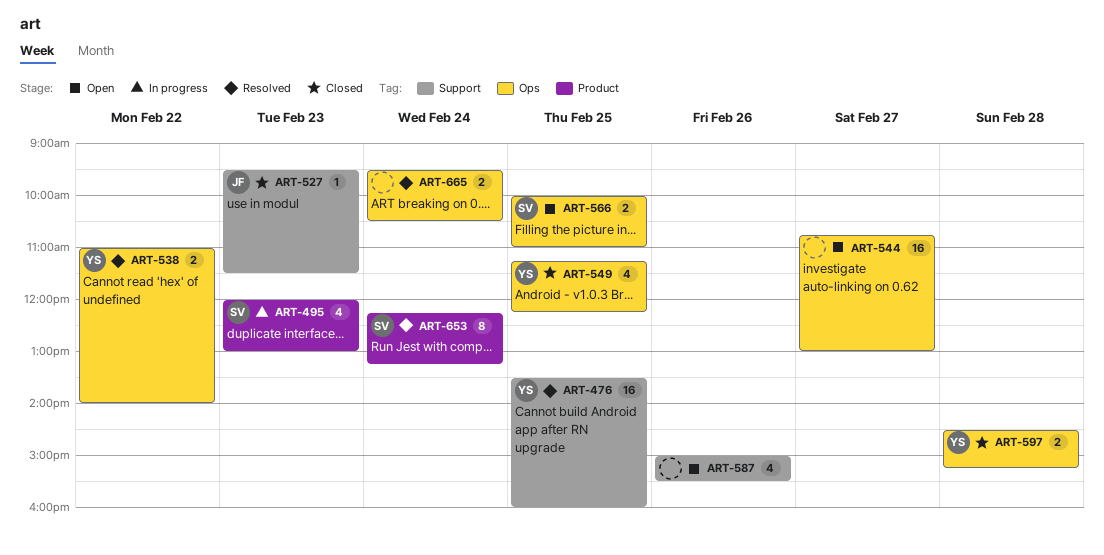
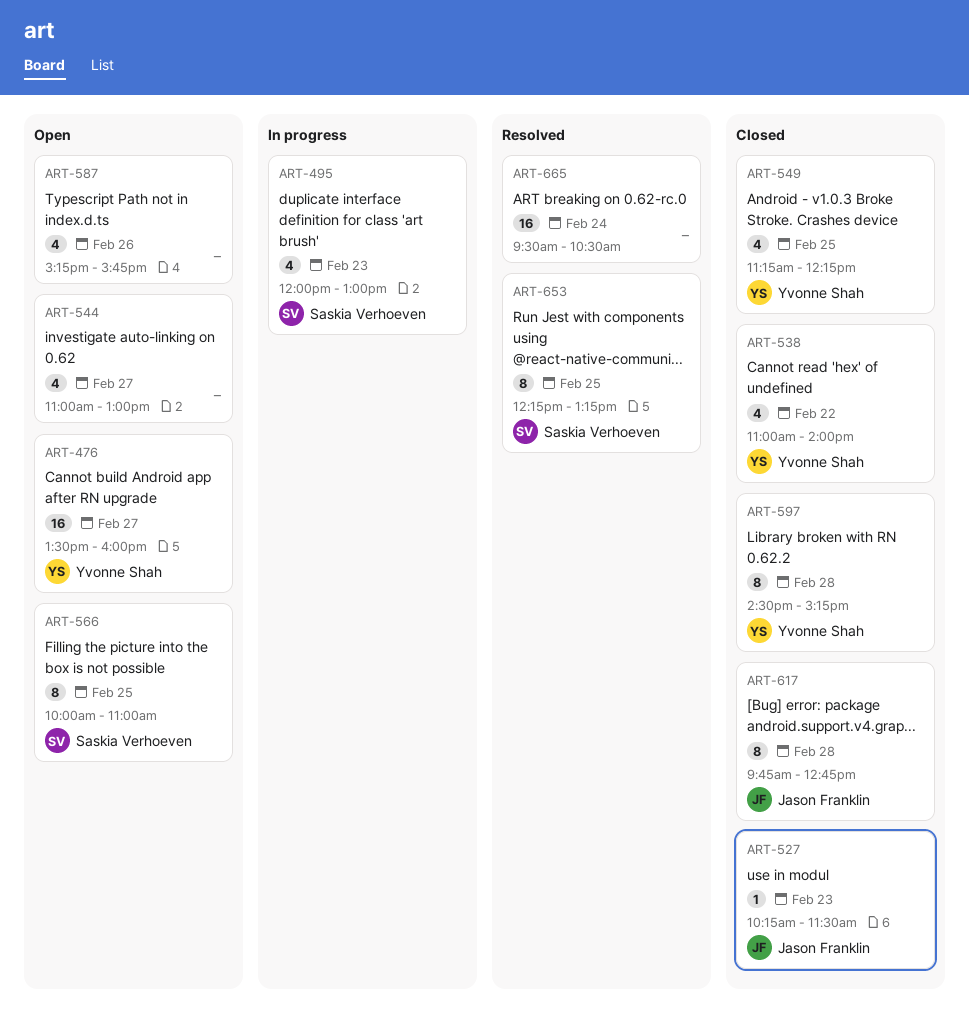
ART-476, status: Resolved -> Open
ART-476, day: Feb 25 -> Feb 27
ART-527, begins: 09:30 -> 10:15
ART-538, status: Resolved -> Closed
ART-538, estimate: 2 -> 4
ART-544, estimate: 16 -> 4
ART-544, begins: 10:45 -> 11:00
ART-566, estimate: 2 -> 8
ART-587, begins: 15:00 -> 15:15
ART-587, ends: 15:30 -> 15:45
ART-597, estimate: 2 -> 8
ART-617: none -> present
ART-653, day: Feb 24 -> Feb 25
ART-665, estimate: 2 -> 16

